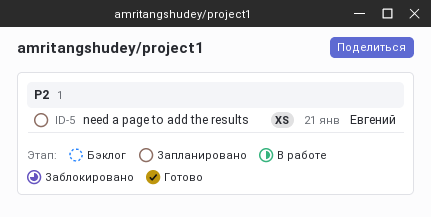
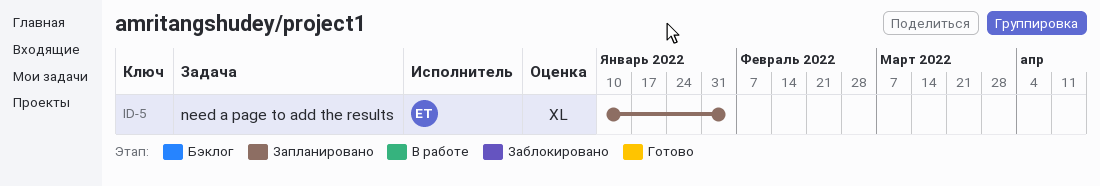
ID-5, estimate: XS -> XL
ID-5, due: Jan 21 -> Feb 4

